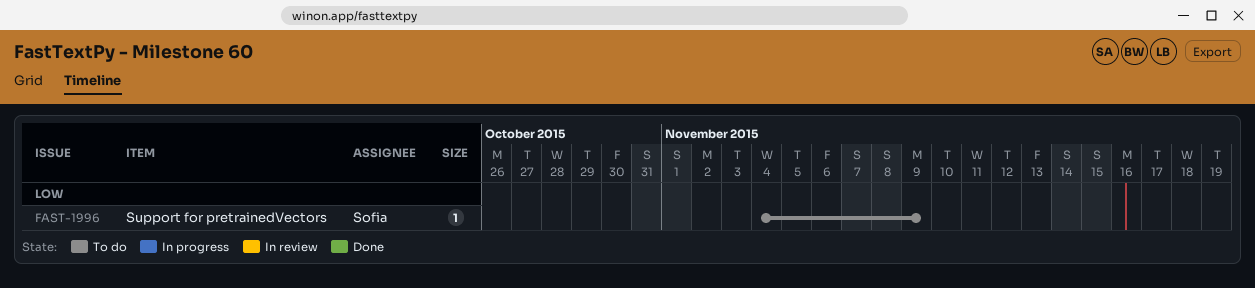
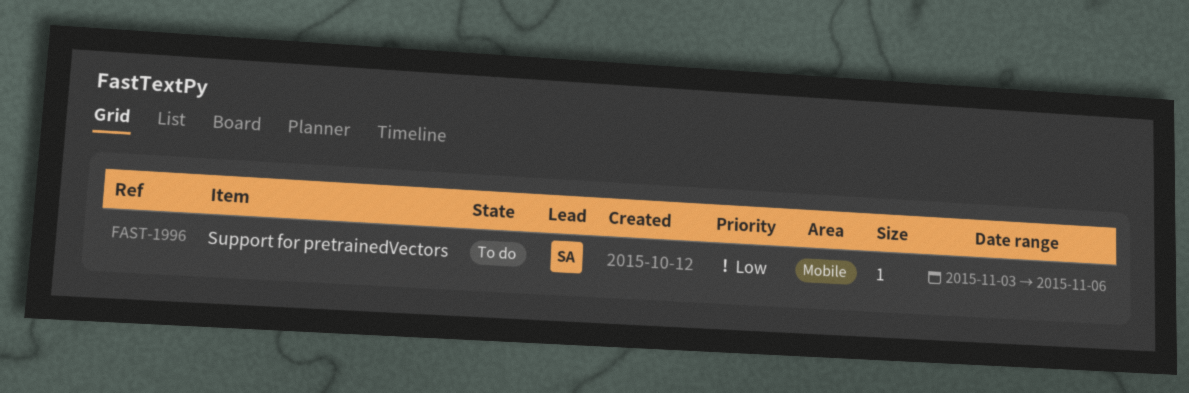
FAST-1996, start: Nov 4 -> Nov 3
FAST-1996, due: Nov 9 -> Nov 6

